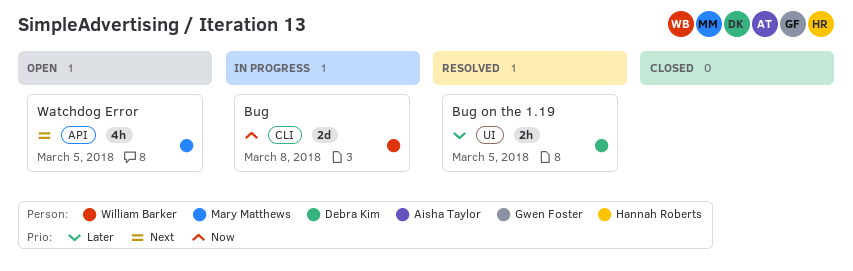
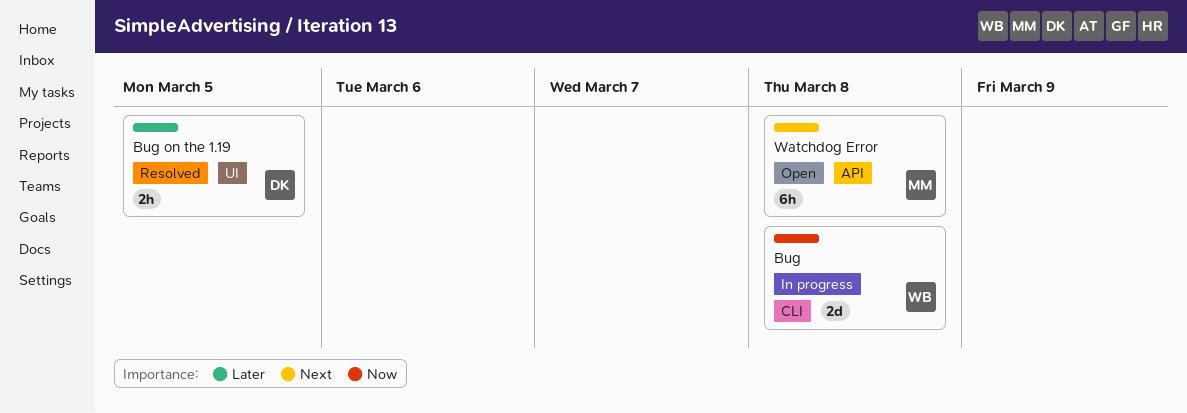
Watchdog Error, estimate: 4h -> 6h
Watchdog Error, due: Mar 5 -> Mar 8

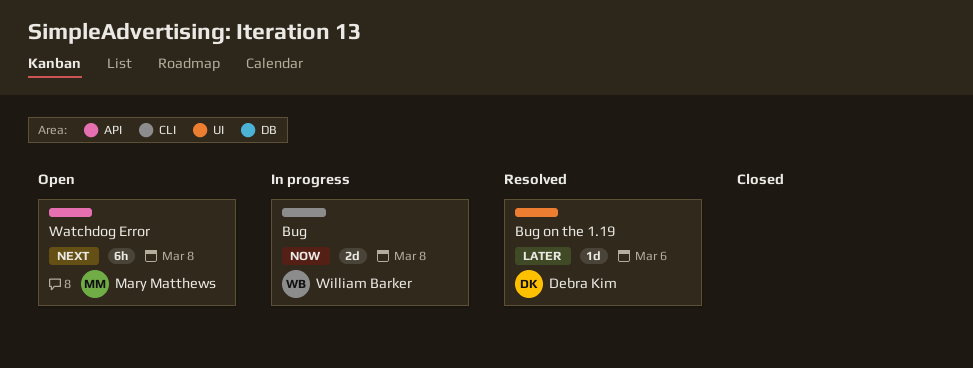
Bug on the 1.19, estimate: 2h -> 1d
Bug on the 1.19, due: Mar 5 -> Mar 6

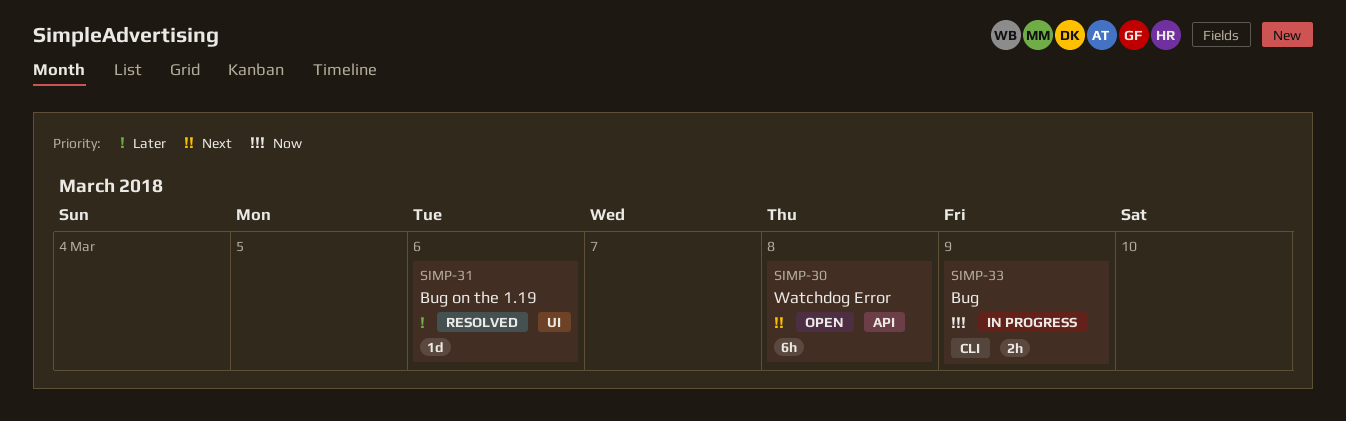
Bug, estimate: 2d -> 2h
Bug, due: Mar 8 -> Mar 9

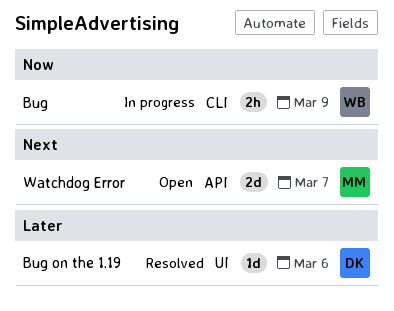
Watchdog Error, estimate: 6h -> 2d
Watchdog Error, due: Mar 8 -> Mar 7

